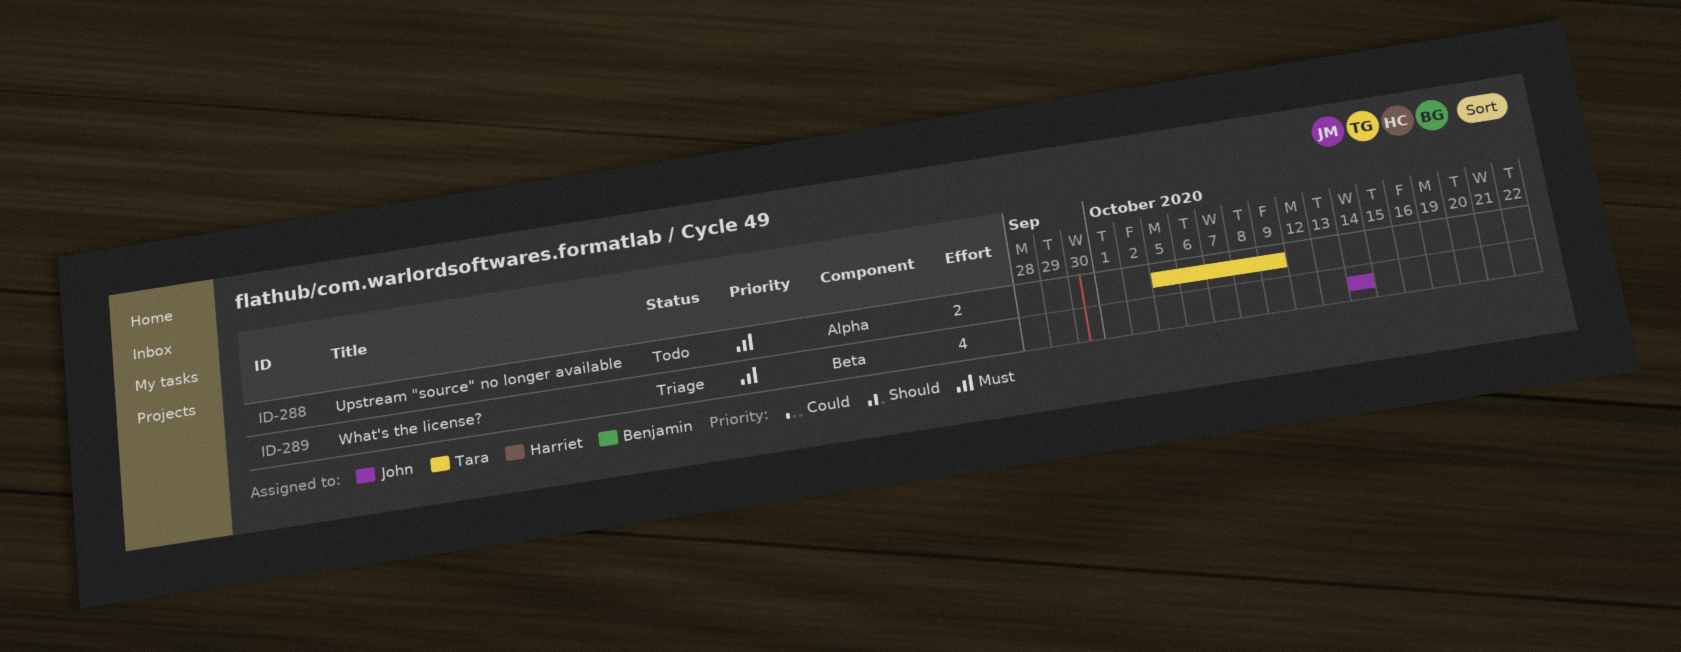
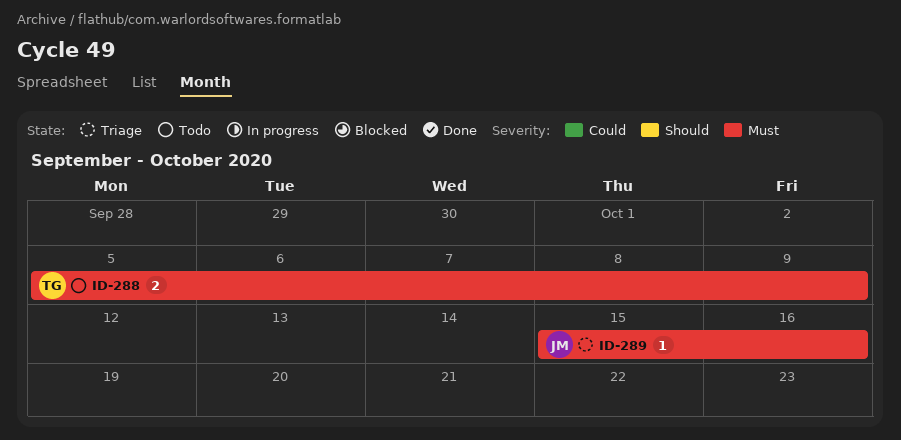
ID-289, estimate: 4 -> 1
ID-289, start: Oct 14 -> Oct 15
ID-289, due: Oct 14 -> Oct 16

